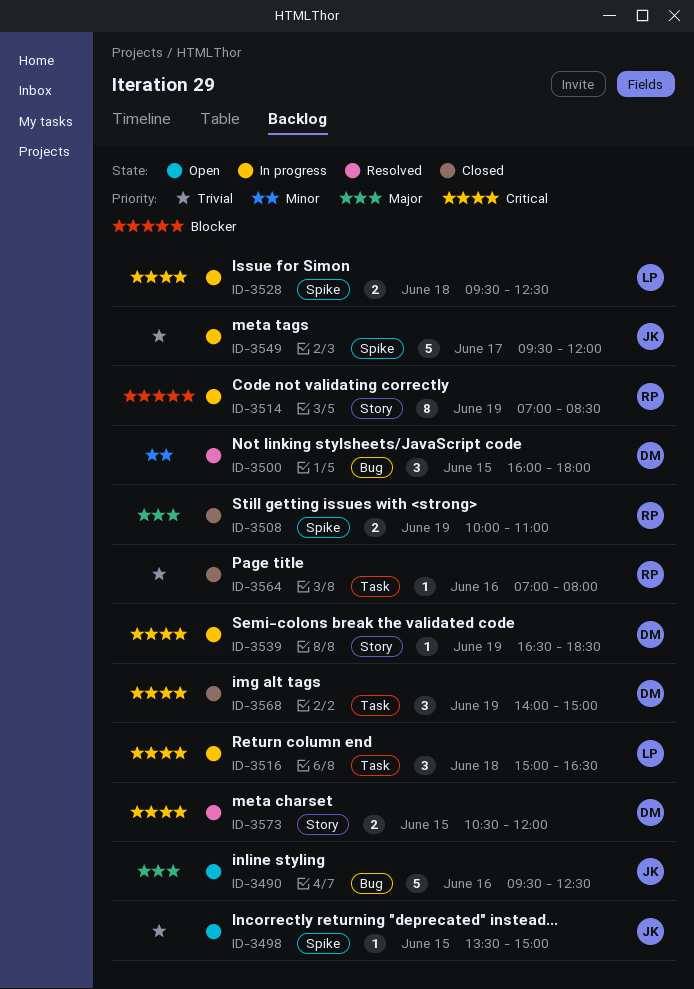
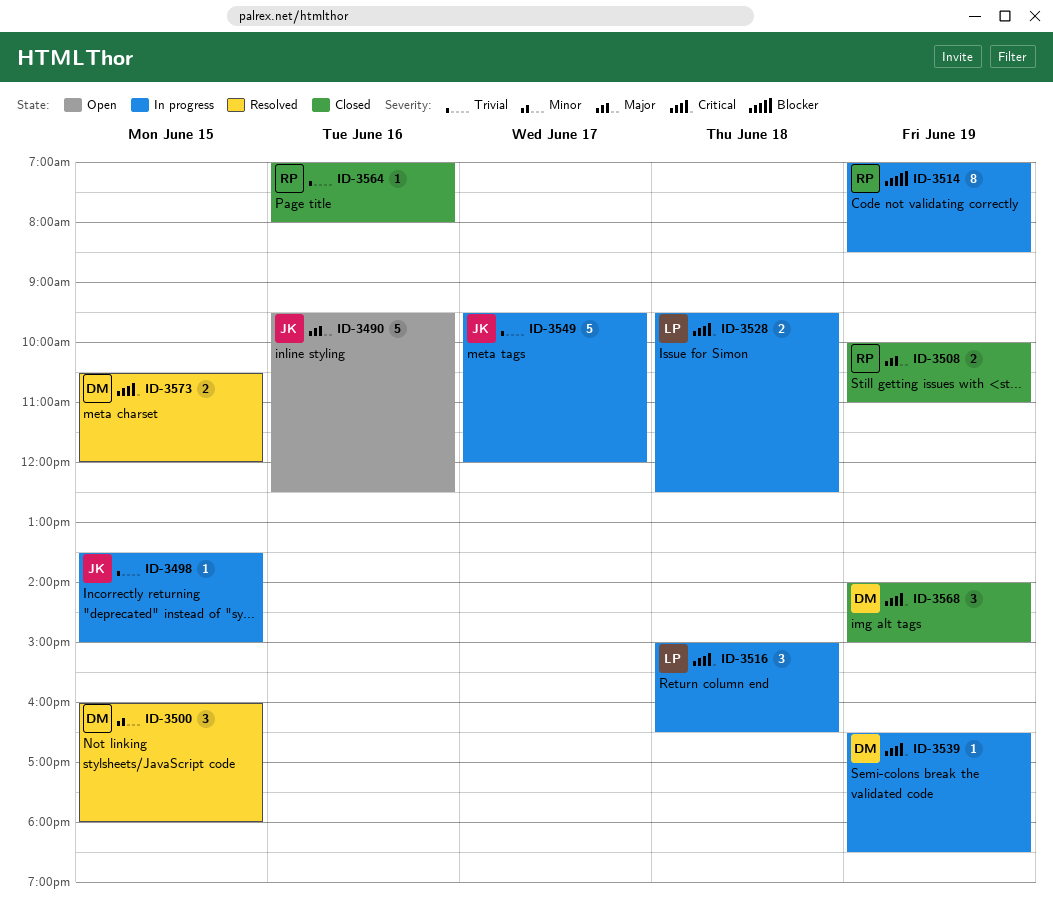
ID-3498, status: Open -> In progress

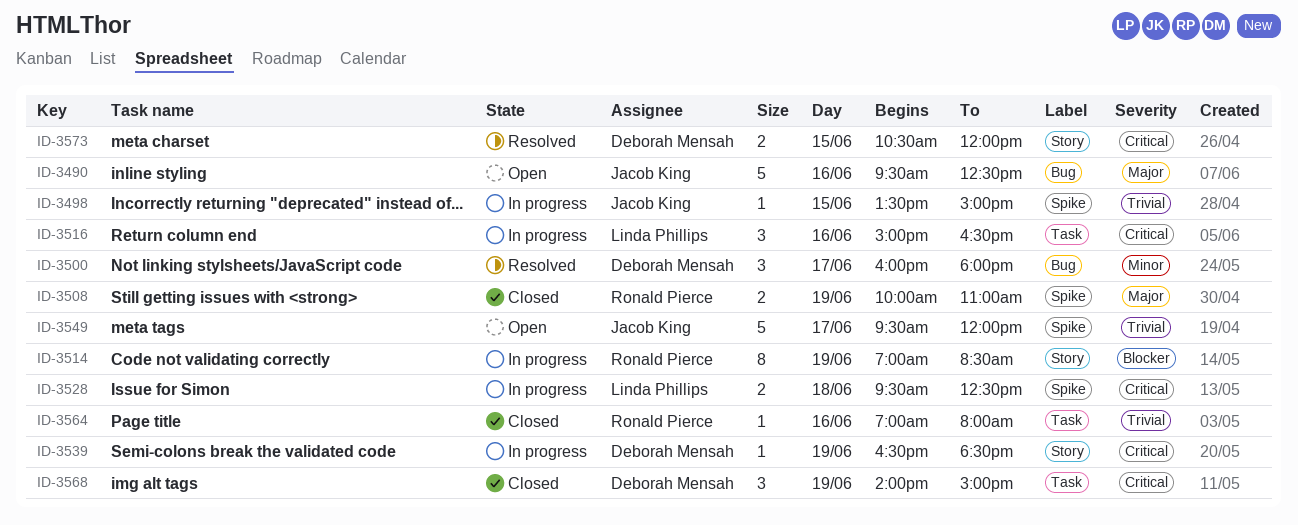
ID-3500, day: Jun 15 -> Jun 17
ID-3516, day: Jun 18 -> Jun 16
ID-3549, status: In progress -> Open

